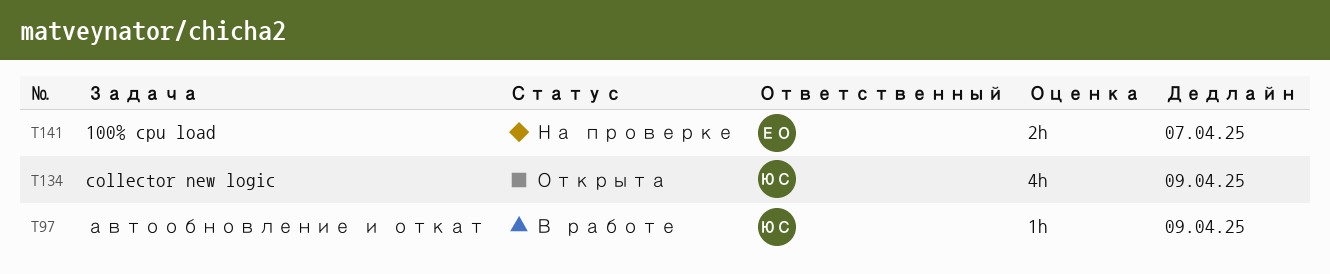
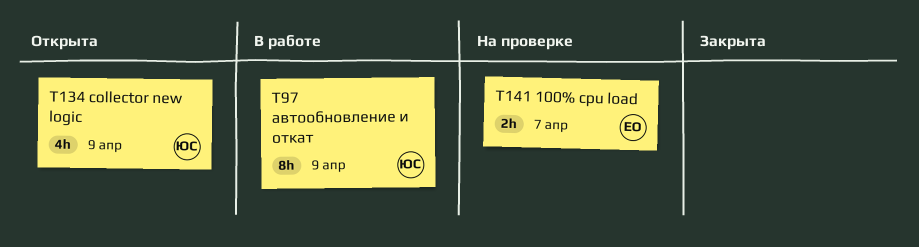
T97, estimate: 1h -> 8h

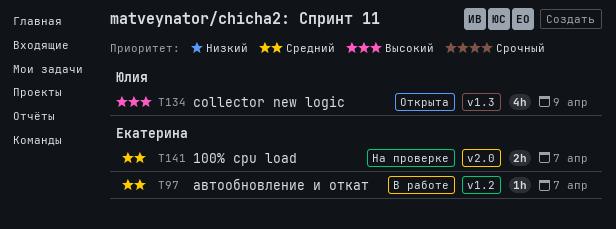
T97, owner: Юлия -> Екатерина
T97, estimate: 8h -> 1h
T97, due: Apr 9 -> Apr 7

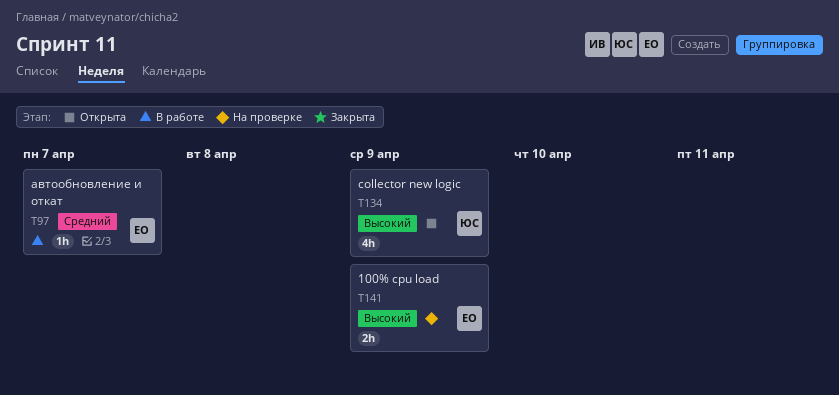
T141, priority: Средний -> Высокий
T141, due: Apr 7 -> Apr 9

